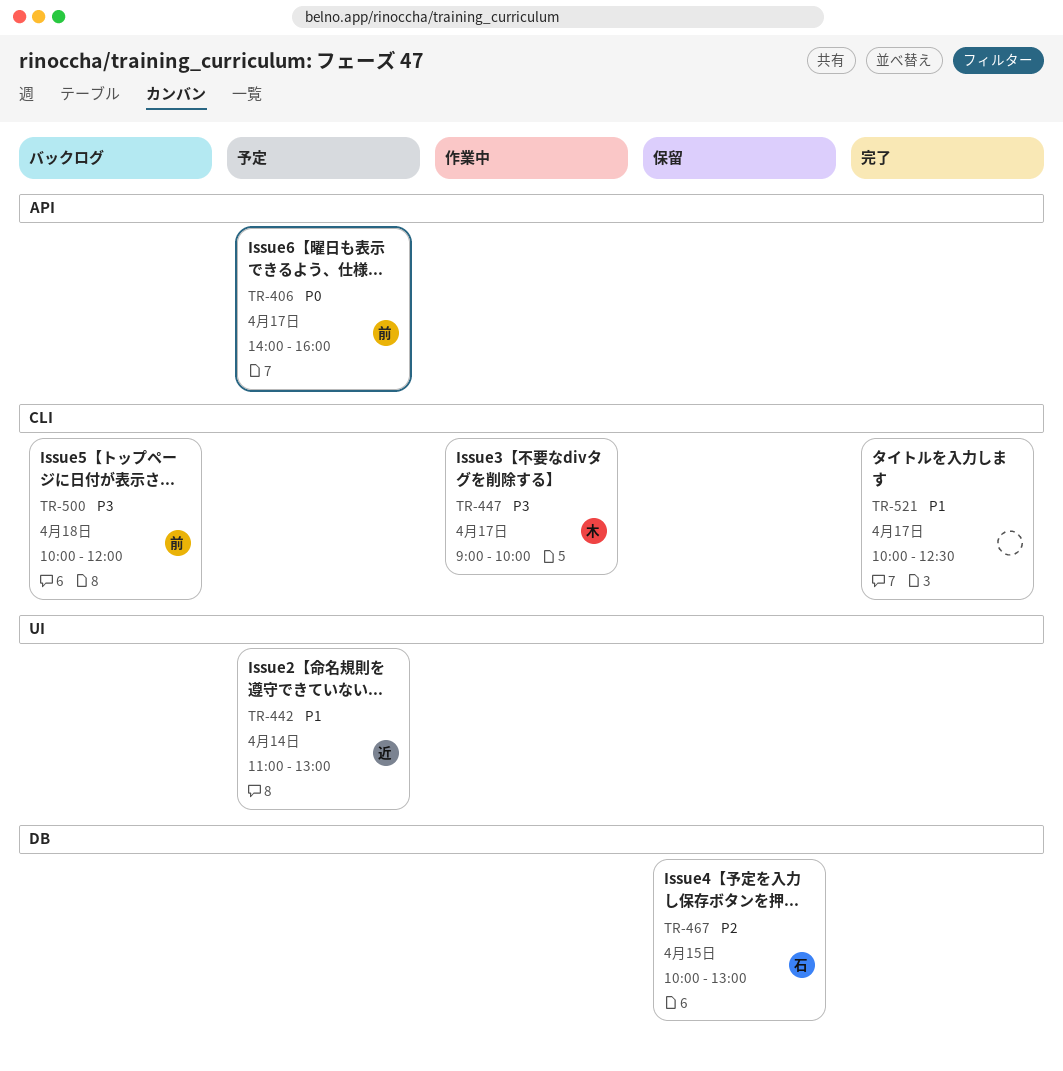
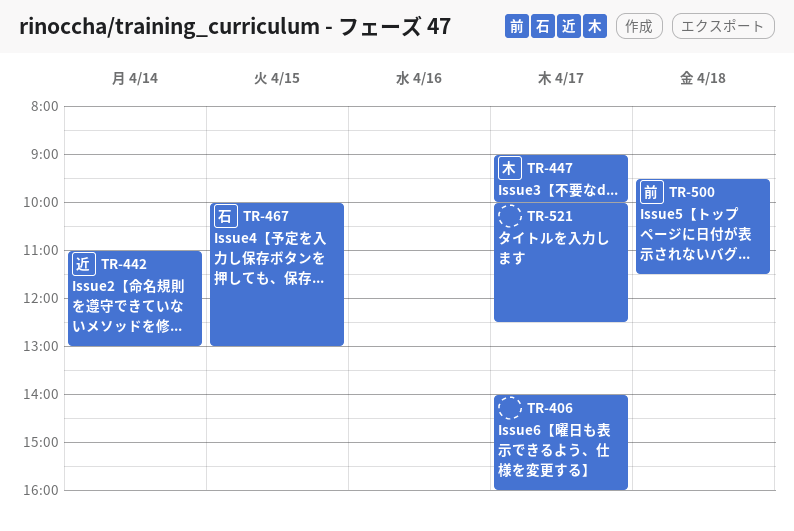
TR-406, owner: 前 -> none
TR-500, begins: 10:00 -> 09:30
TR-500, ends: 12:00 -> 11:30

